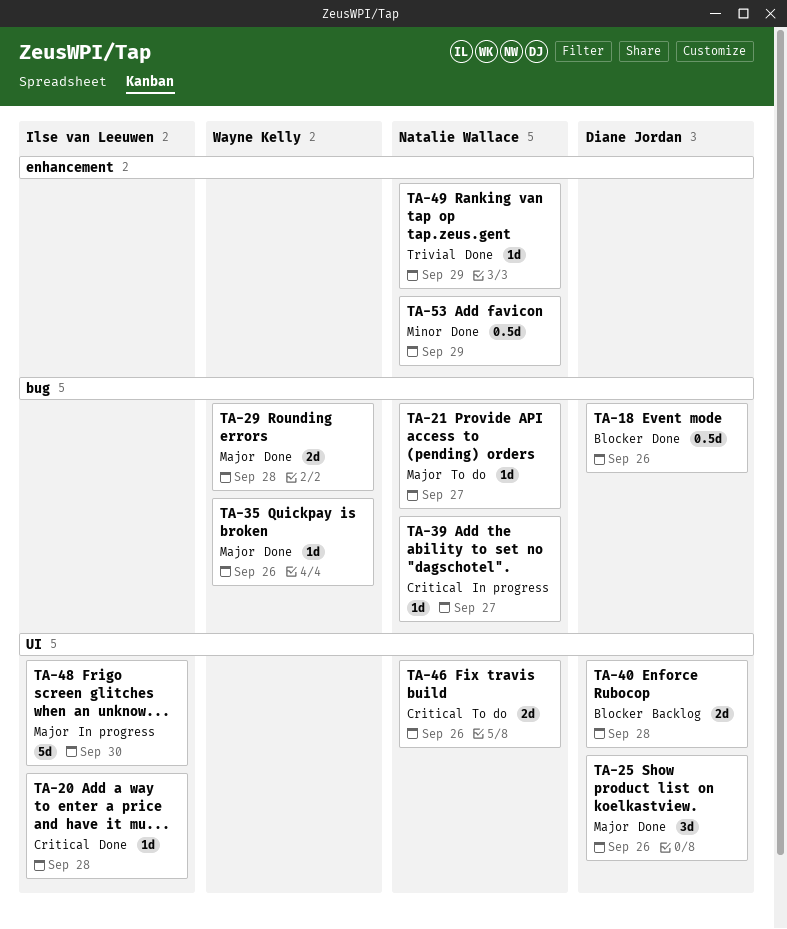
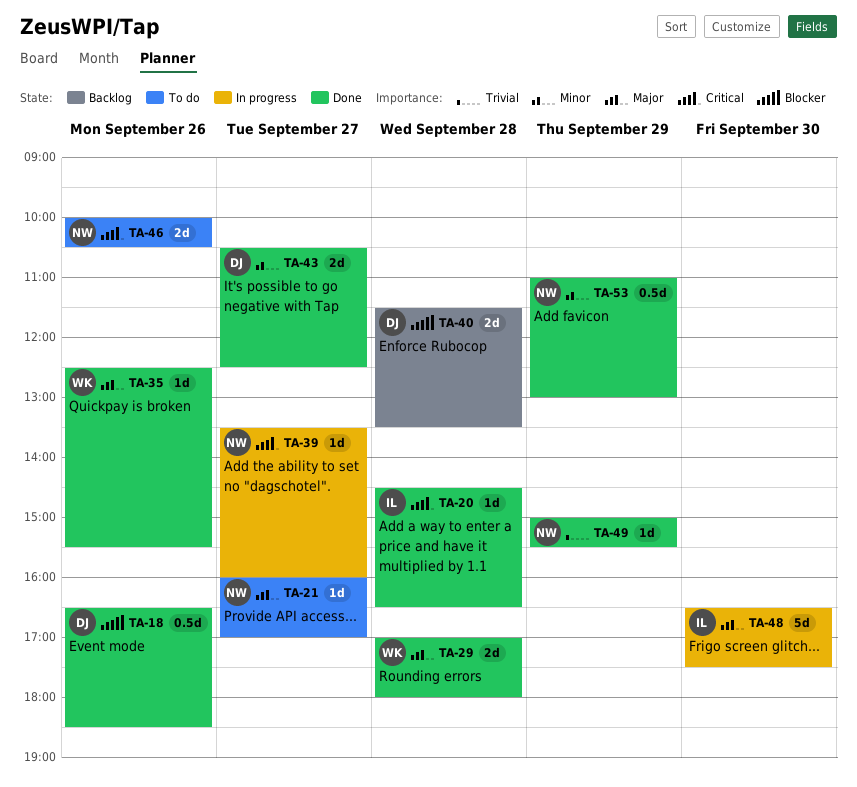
TA-25: present -> none
TA-43: none -> present

